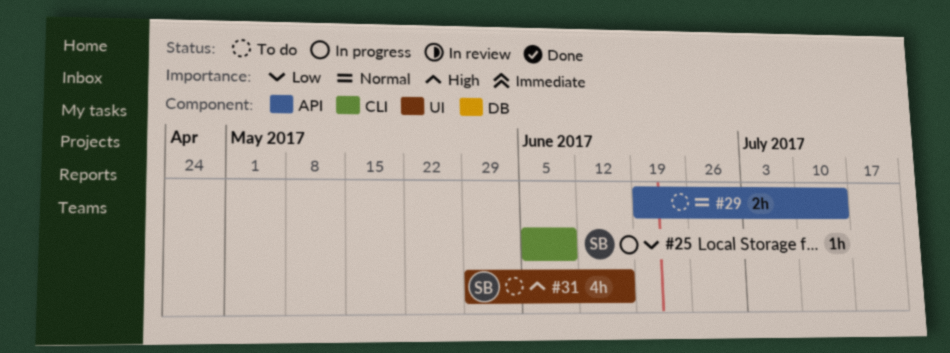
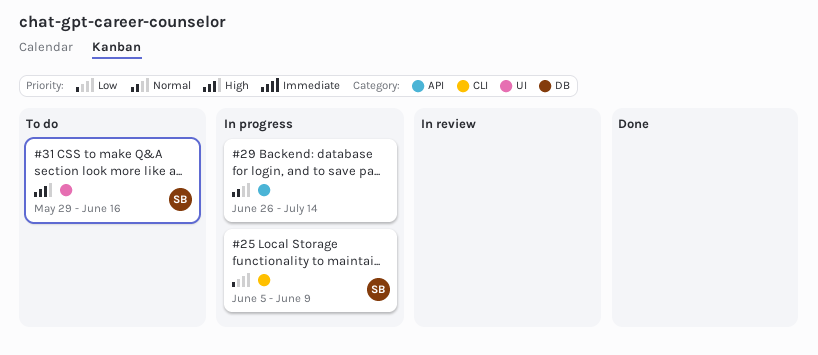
#29, status: To do -> In progress
#29, start: Jun 19 -> Jun 26

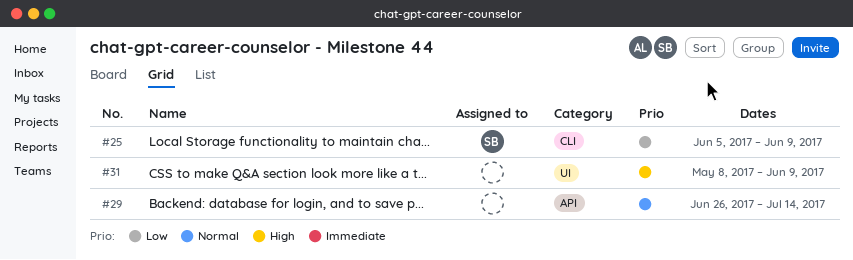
#31, owner: SB -> none
#31, start: May 29 -> May 8
#31, due: Jun 16 -> Jun 9

